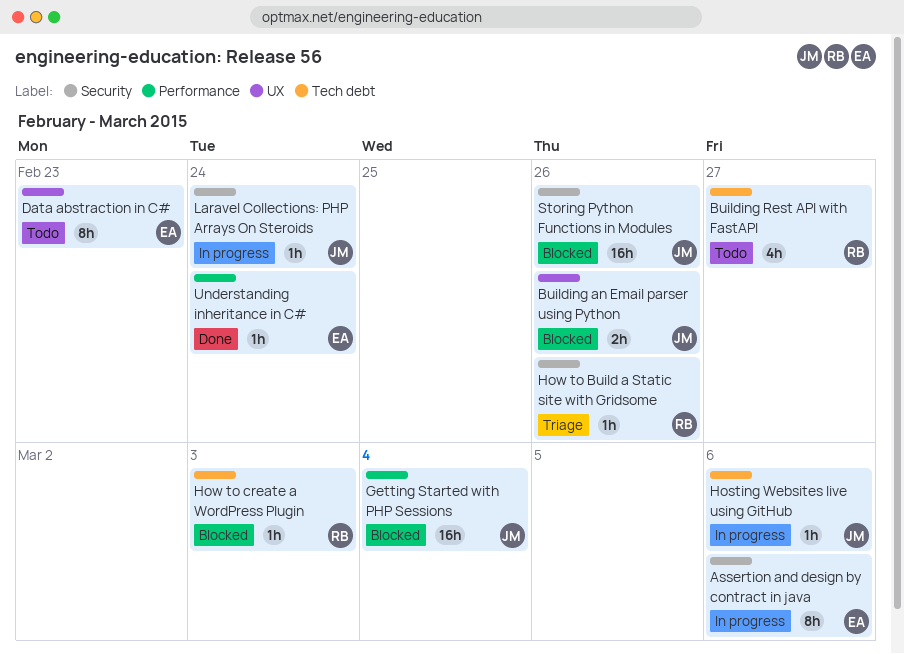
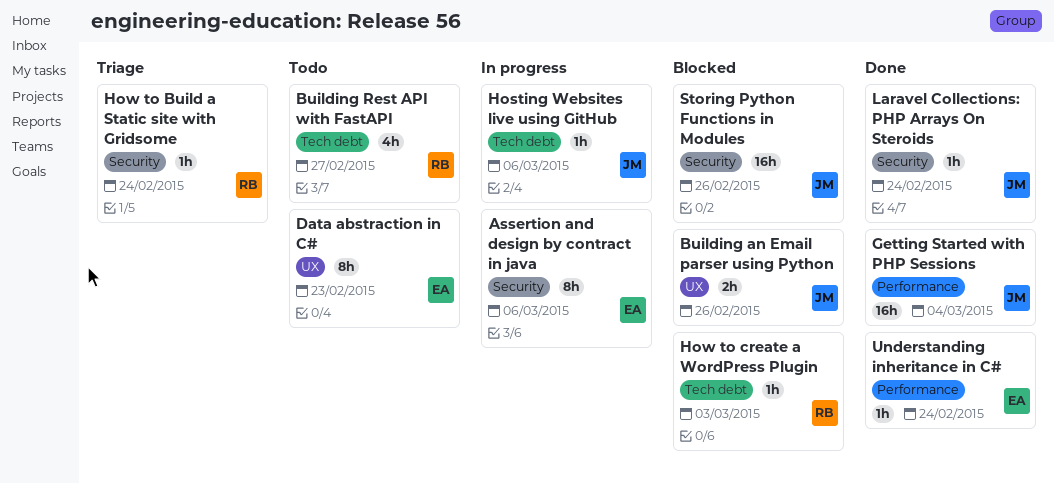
Getting Started with PHP Sessions, status: Blocked -> Done
How to Build a Static site with Gridsome, due: Feb 26 -> Feb 24
Laravel Collections: PHP Arrays On Steroids, status: In progress -> Done

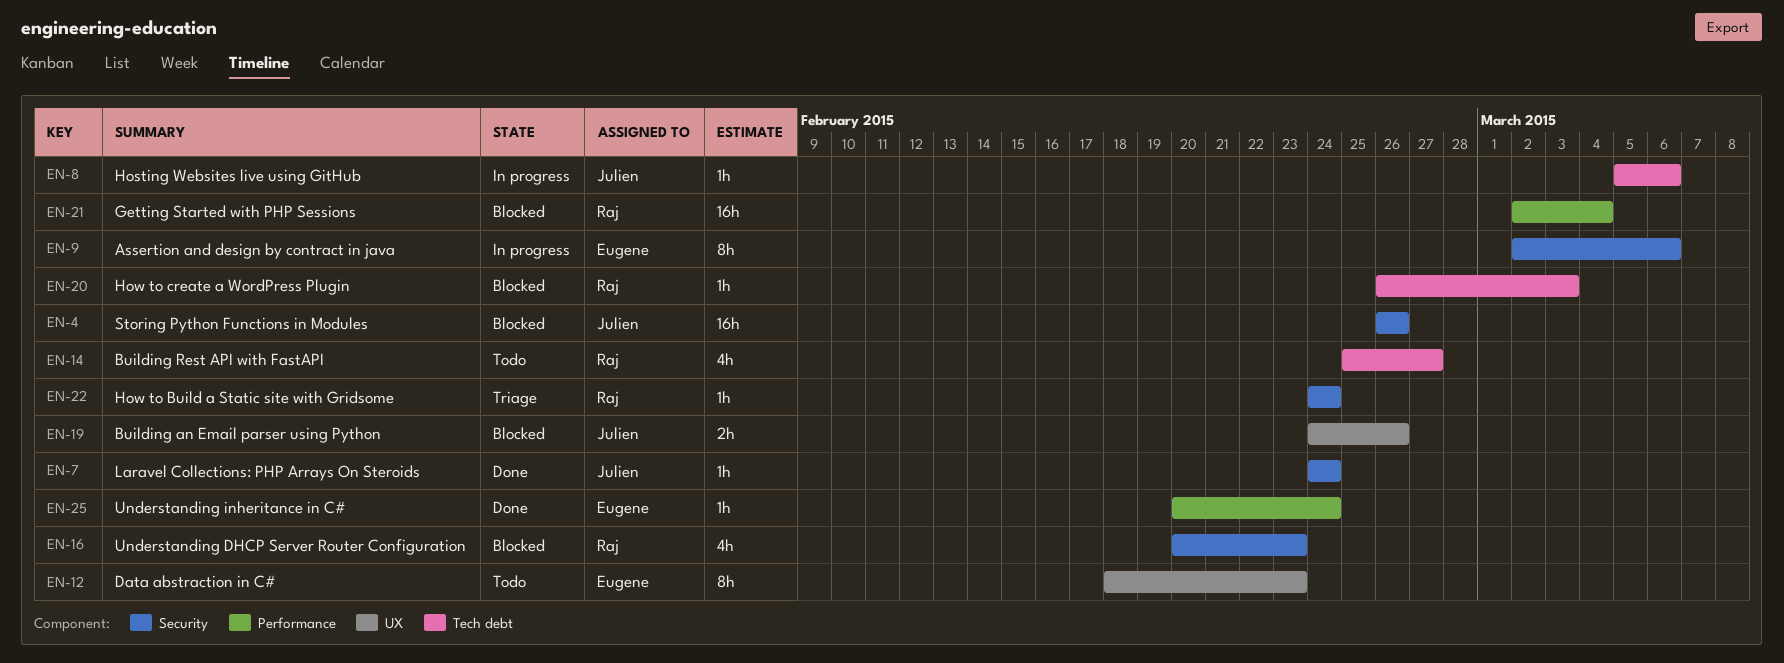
Getting Started with PHP Sessions, status: Done -> Blocked
Getting Started with PHP Sessions, owner: Julien -> Raj
Understanding DHCP Server Router Configuration: none -> present

